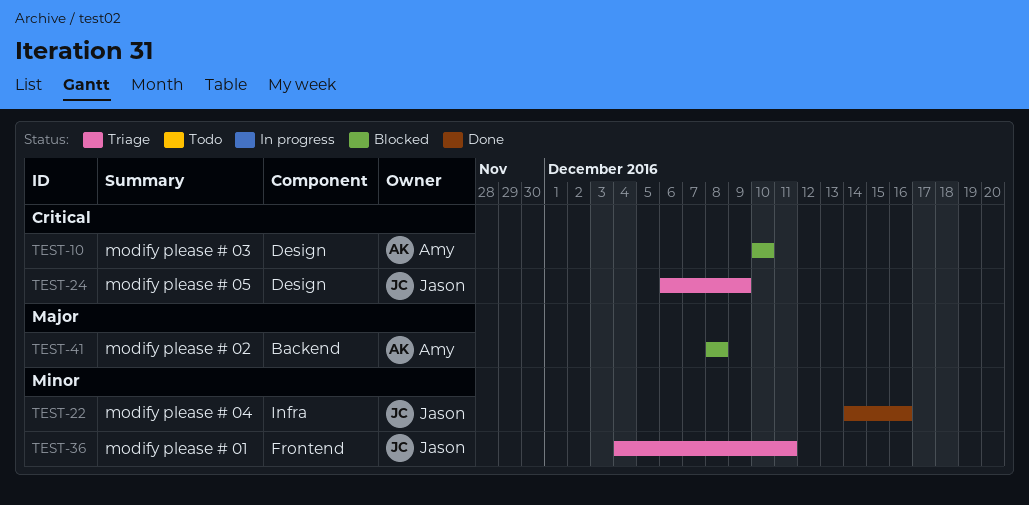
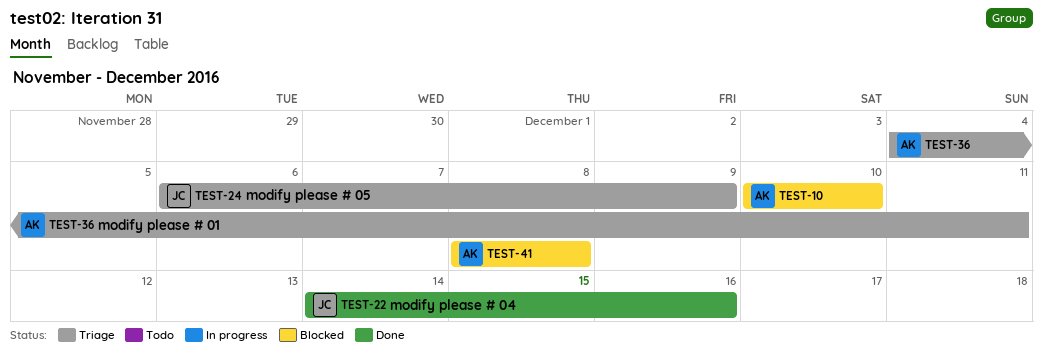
TEST-36, owner: Jason -> Amy

